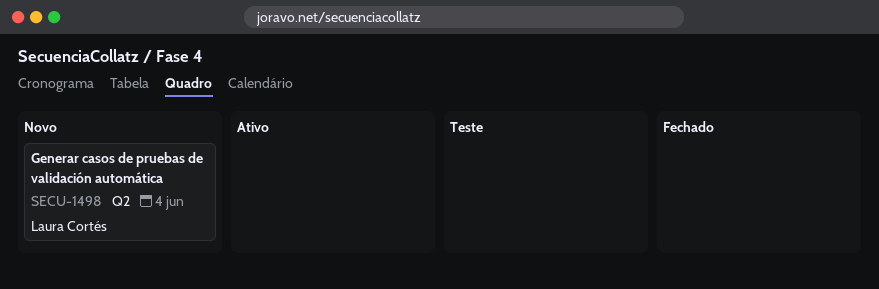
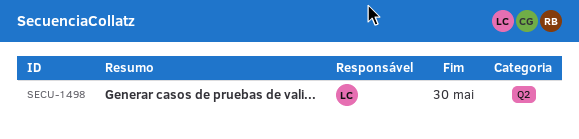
SECU-1498, due: Jun 4 -> May 30

